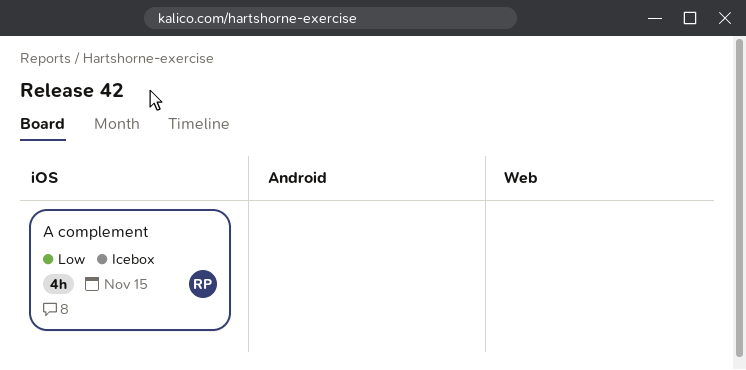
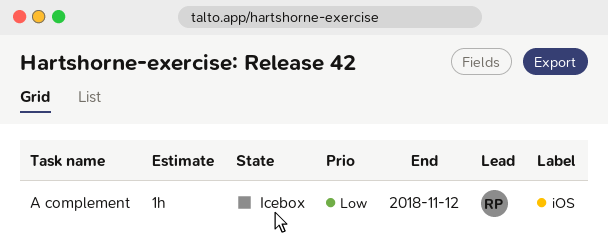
A complement, estimate: 4h -> 1h
A complement, due: Nov 15 -> Nov 12

